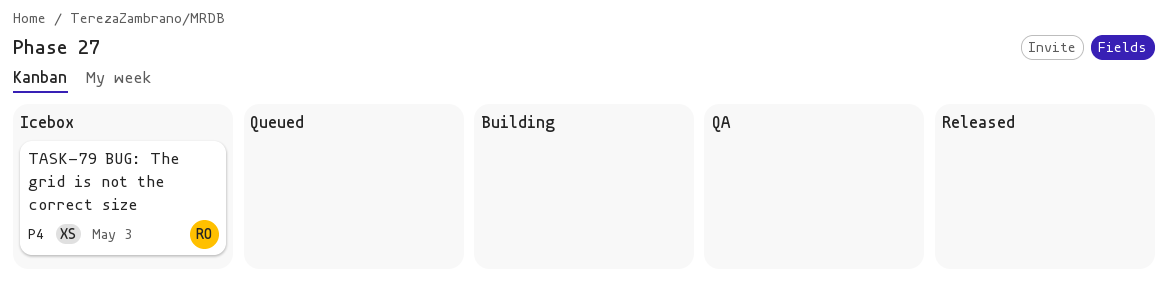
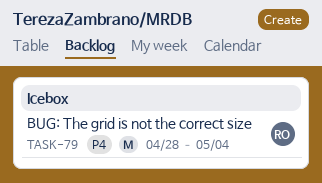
TASK-79, estimate: XS -> M
TASK-79, due: May 3 -> May 4

